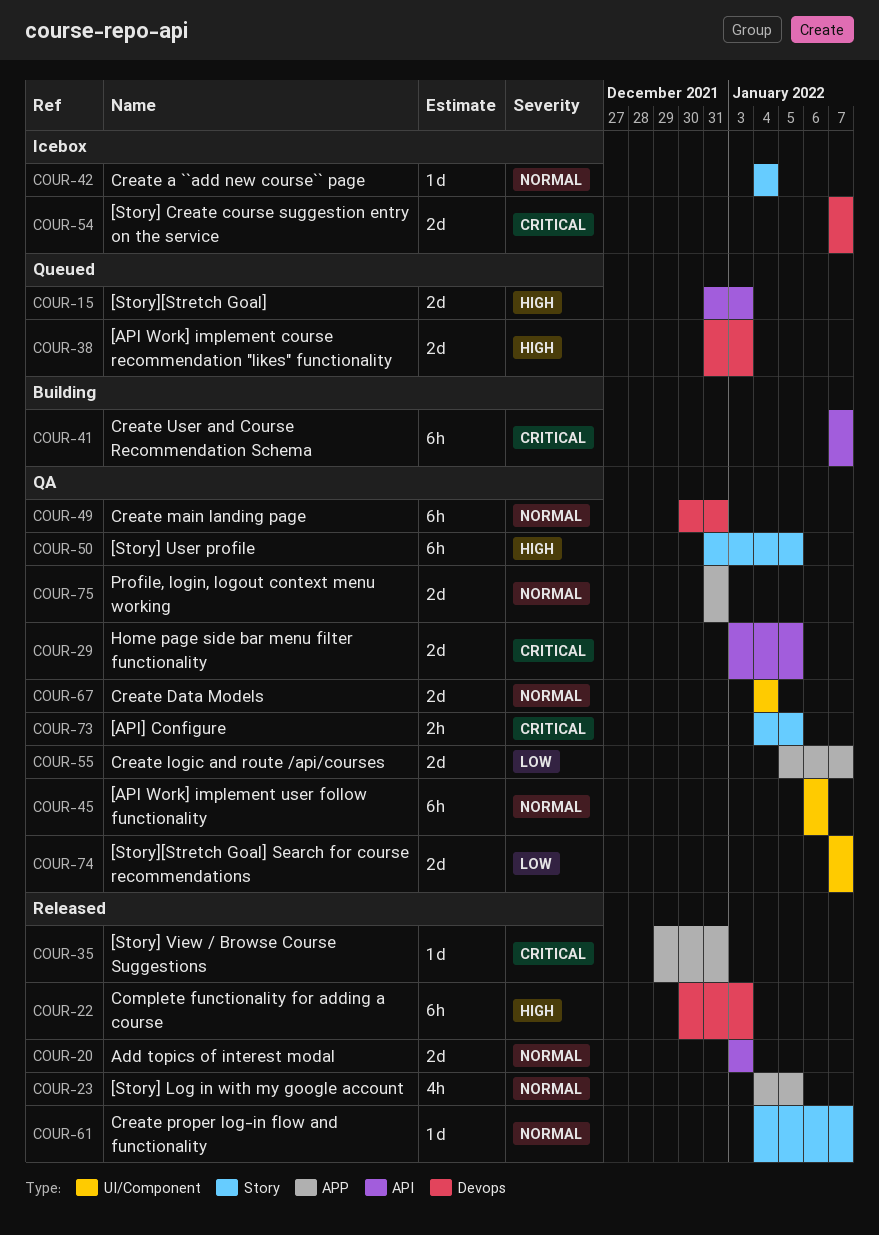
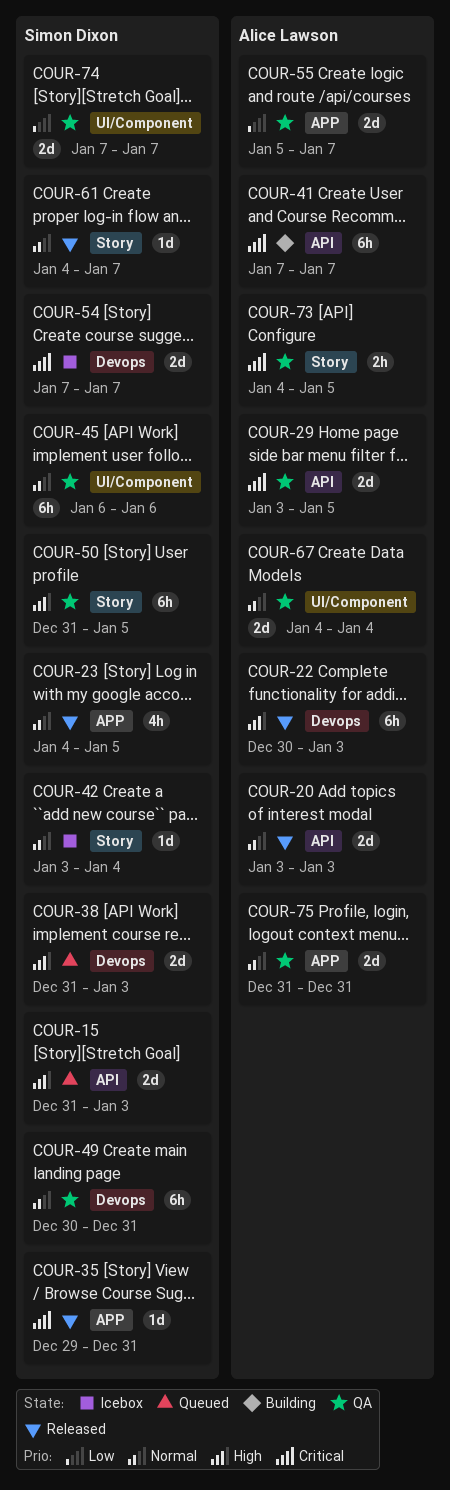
COUR-42, start: Jan 4 -> Jan 3

